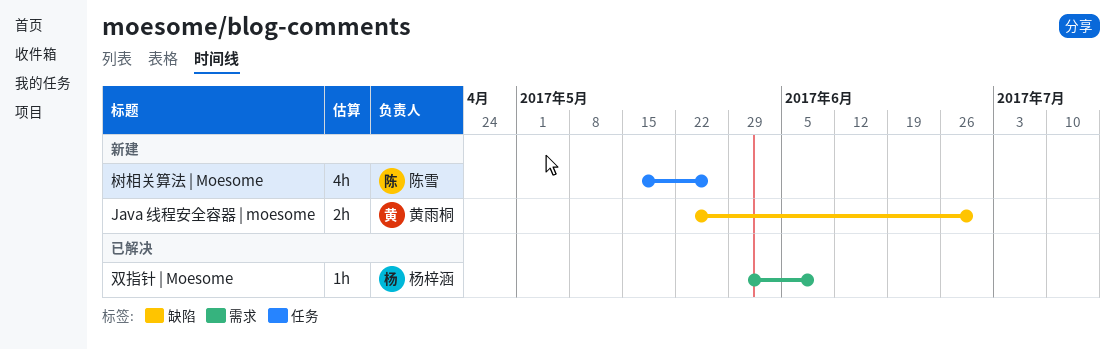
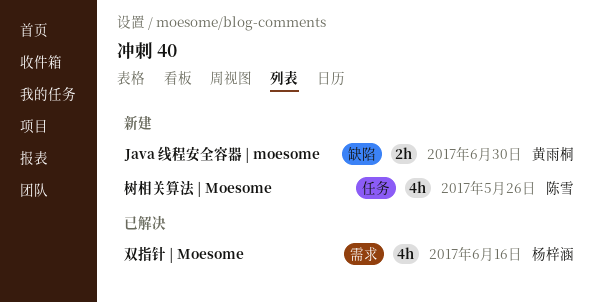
双指针 | Moesome, estimate: 1h -> 4h
双指针 | Moesome, due: Jun 9 -> Jun 16

